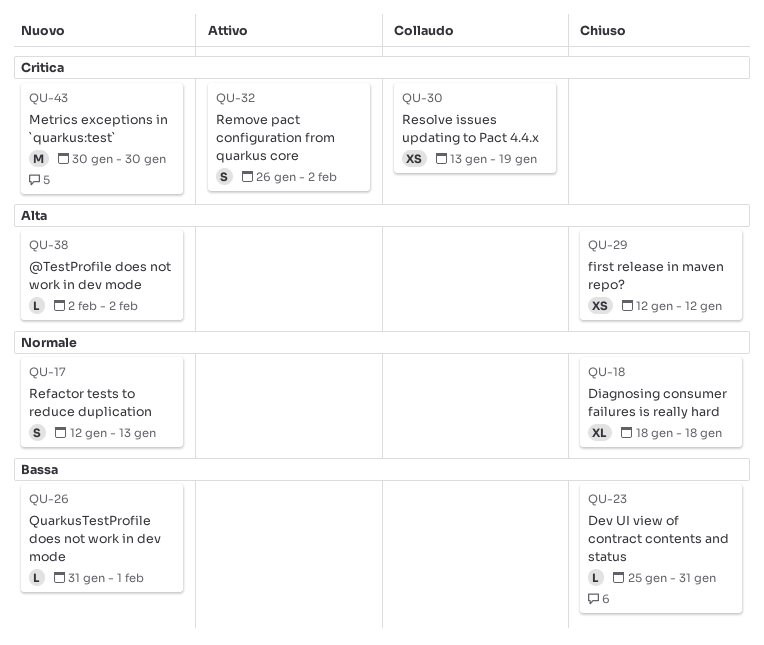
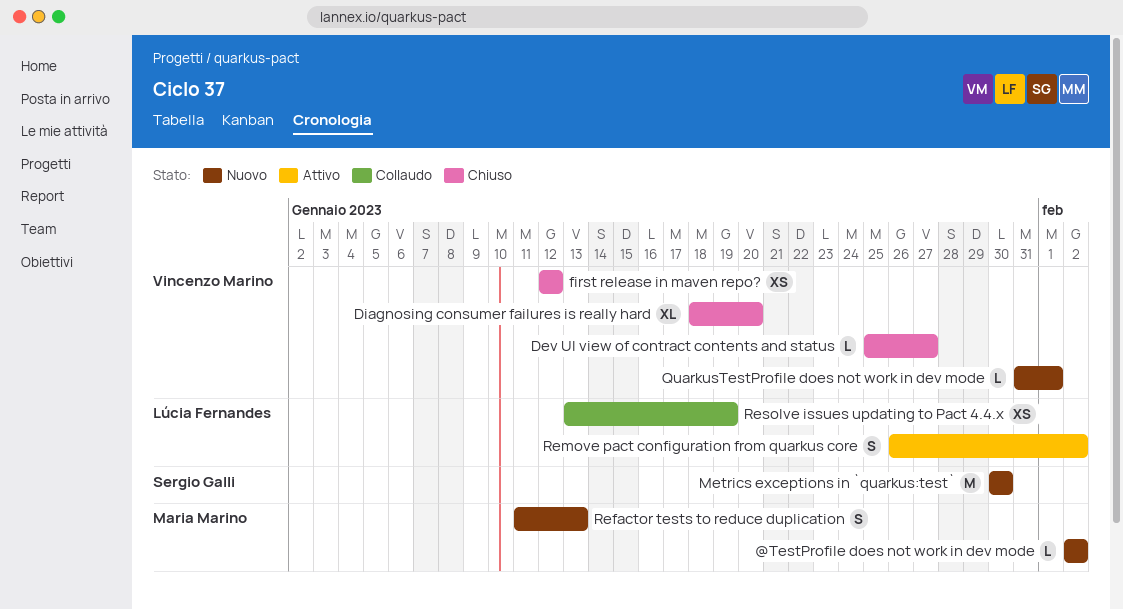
Dev UI view of contract contents and status, due: Jan 31 -> Jan 27
Diagnosing consumer failures is really hard, due: Jan 18 -> Jan 20
Refactor tests to reduce duplication, start: Jan 12 -> Jan 11

